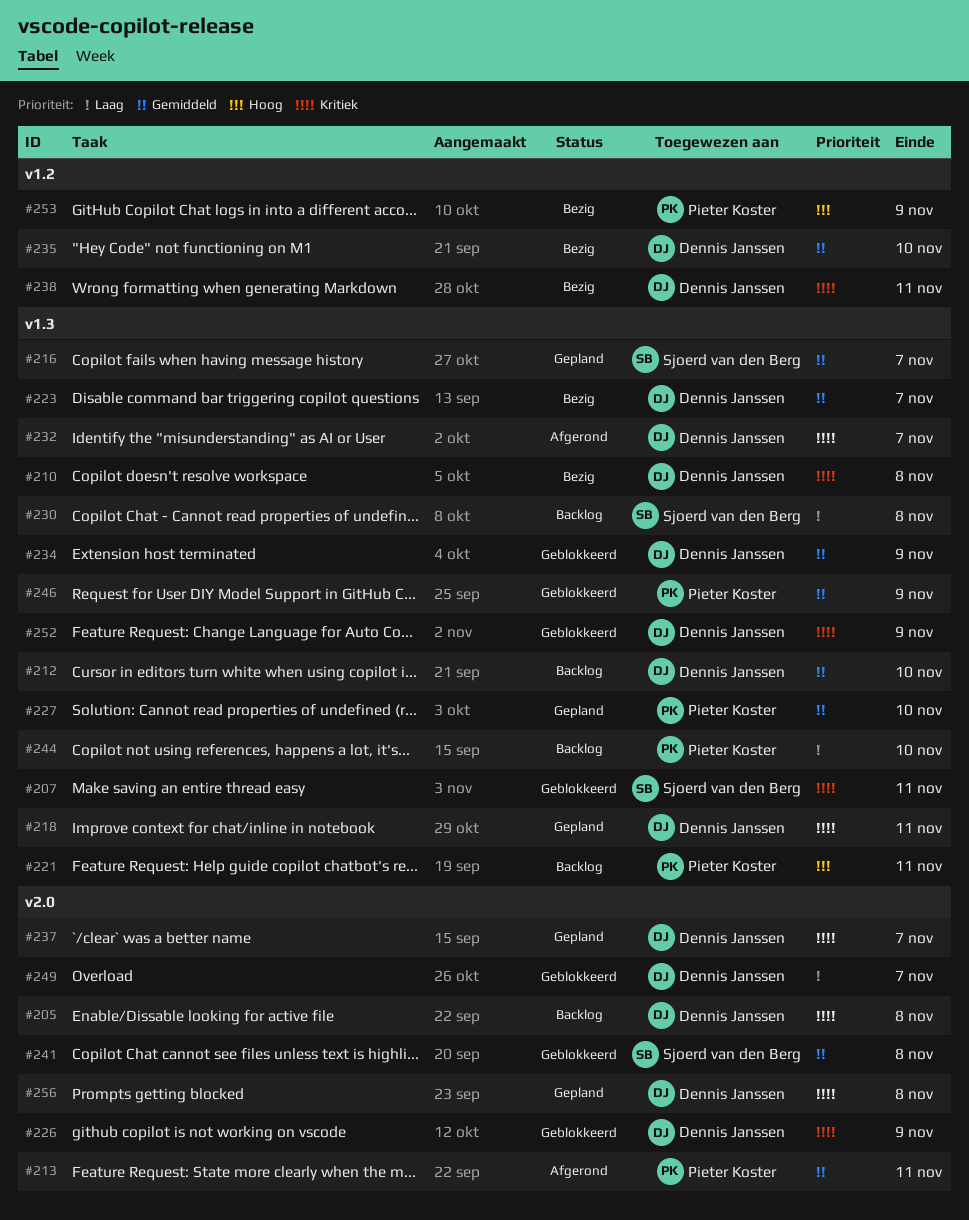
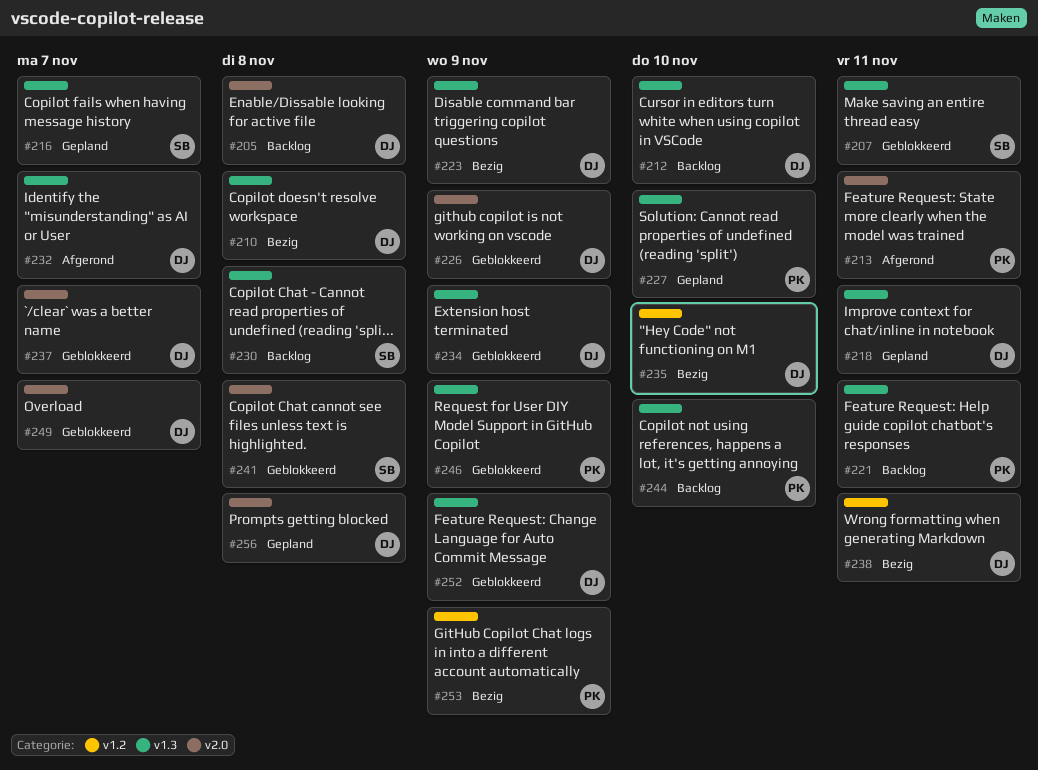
#223, due: Nov 7 -> Nov 9
#237, status: Gepland -> Geblokkeerd

